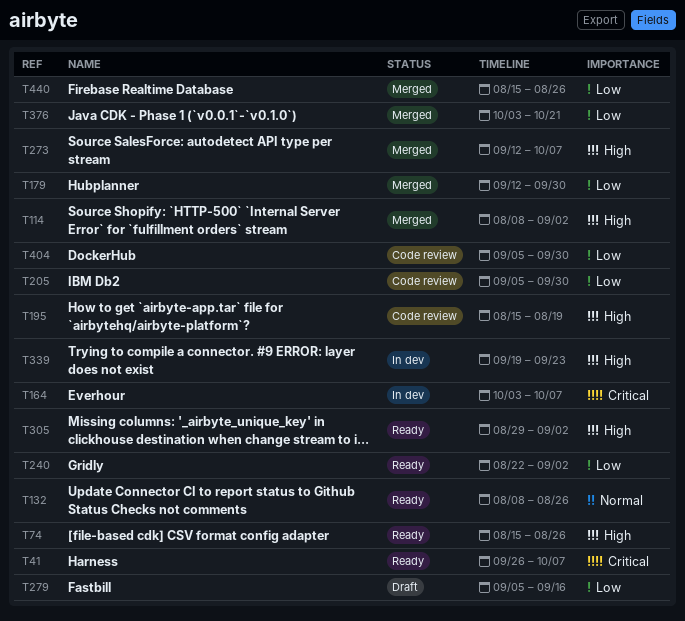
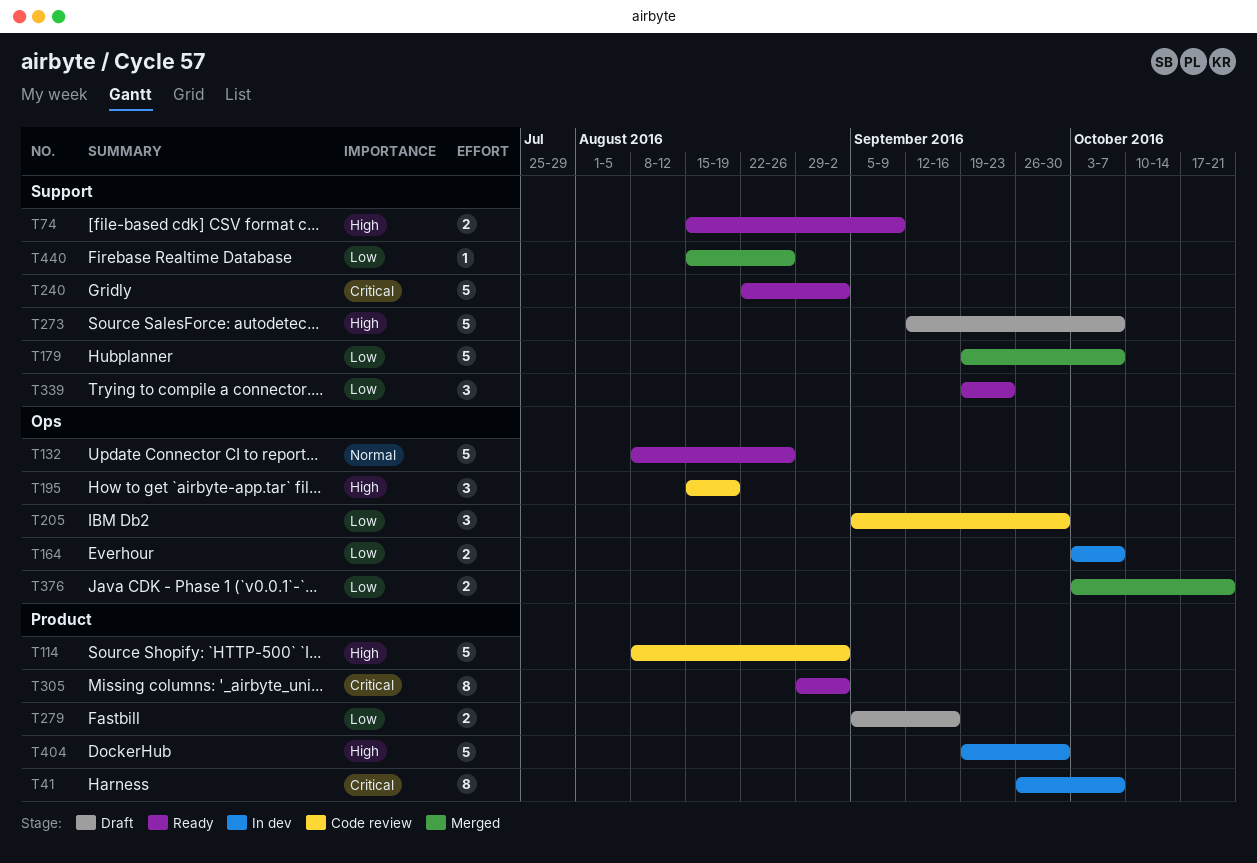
T41, status: Ready -> In dev
T74, due: Aug 26 -> Sep 9
T114, status: Merged -> Code review
T164, priority: Critical -> Low
T179, start: Sep 12 -> Sep 19
T179, due: Sep 30 -> Oct 7
T240, priority: Low -> Critical
T273, status: Merged -> Draft
T305, priority: High -> Critical
T339, status: In dev -> Ready
T339, priority: High -> Low
T404, status: Code review -> In dev
T404, priority: Low -> High
T404, start: Sep 5 -> Sep 19

